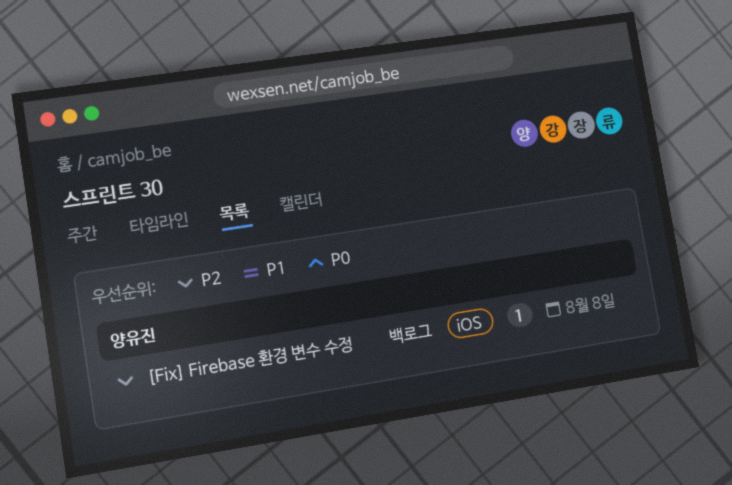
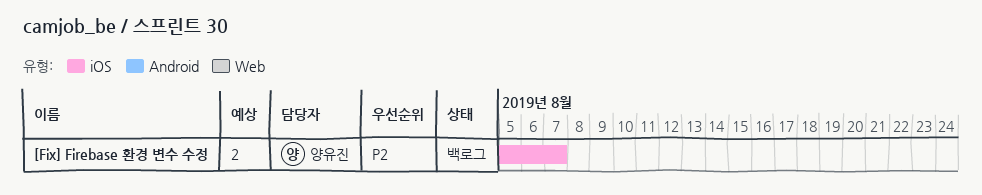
[Fix] Firebase 환경 변수 수정, estimate: 1 -> 2
[Fix] Firebase 환경 변수 수정, due: Aug 8 -> Aug 7

